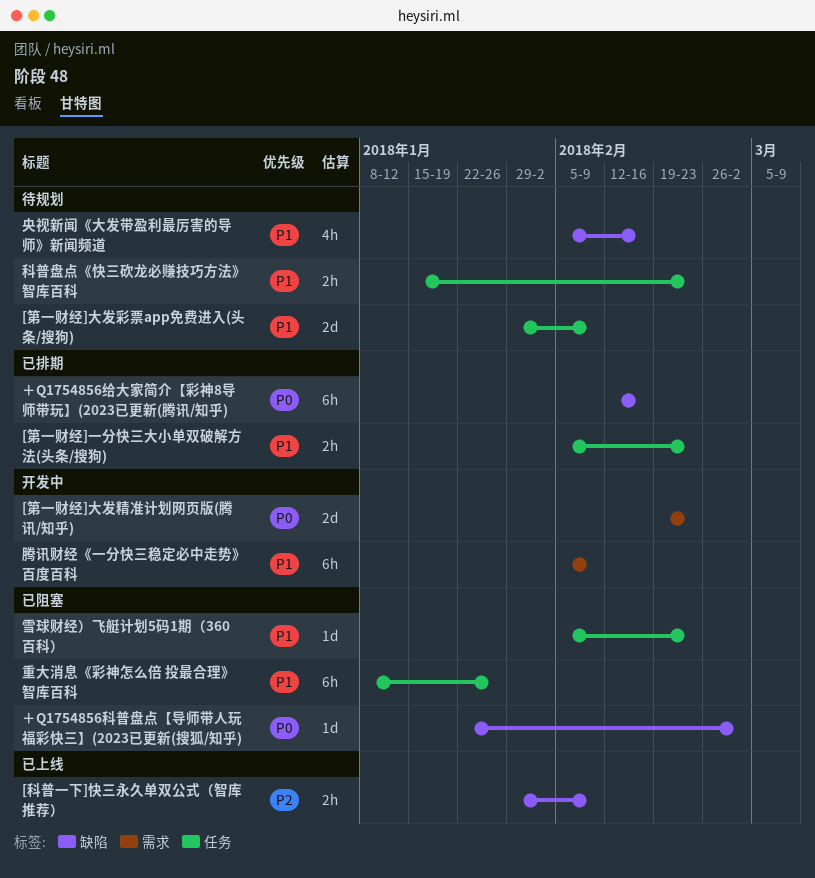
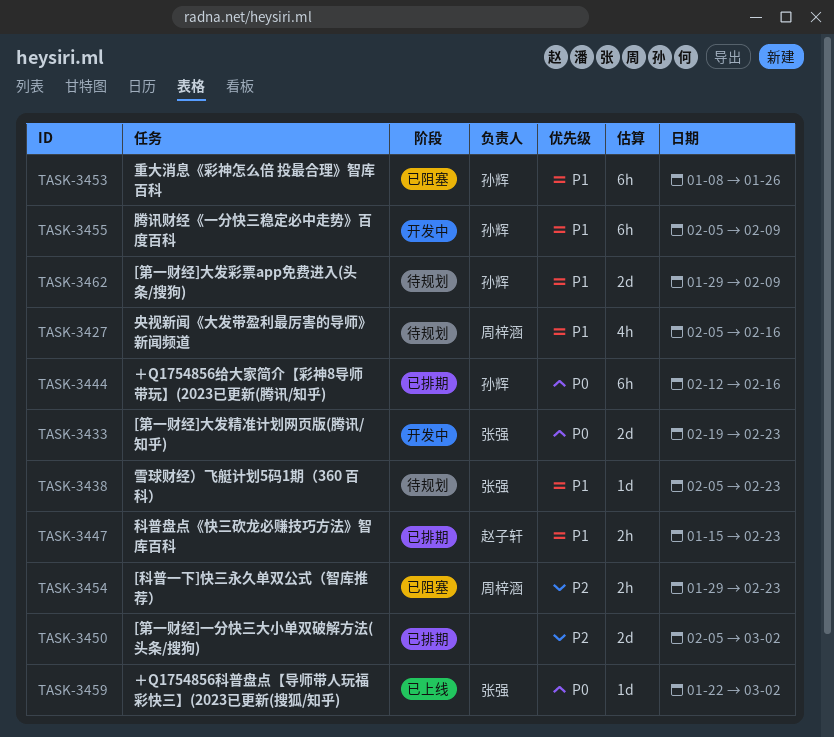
[科普一下]快三永久单双公式（智库推荐）, status: 已上线 -> 已阻塞
[科普一下]快三永久单双公式（智库推荐）, due: Feb 9 -> Feb 23
[第一财经]一分快三大小单双破解方法(头条/搜狗), priority: P1 -> P2
[第一财经]一分快三大小单双破解方法(头条/搜狗), estimate: 2h -> 2d
[第一财经]一分快三大小单双破解方法(头条/搜狗), due: Feb 23 -> Mar 2
科普盘点《快三砍龙必赚技巧方法》智库百科, status: 待规划 -> 已排期
雪球财经）飞艇计划5码1期（360 百科）, status: 已阻塞 -> 待规划
＋Q1754856科普盘点【导师带人玩福彩快三】(2023已更新(搜狐/知乎), status: 已阻塞 -> 已上线

